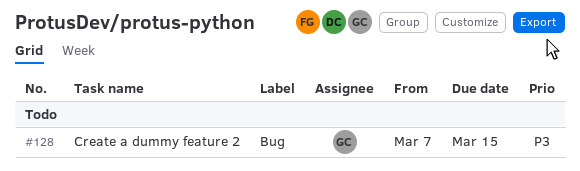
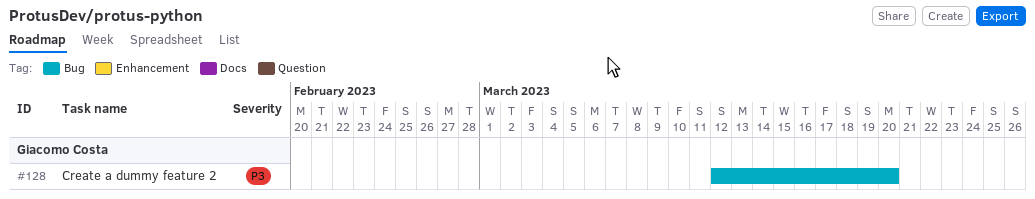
#128, start: Mar 7 -> Mar 12
#128, due: Mar 15 -> Mar 20

